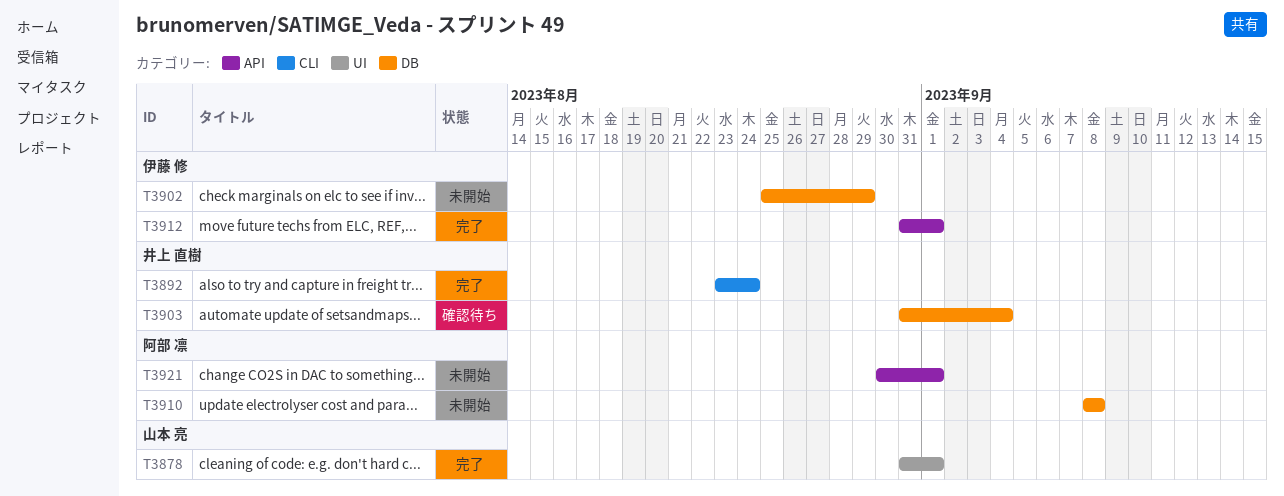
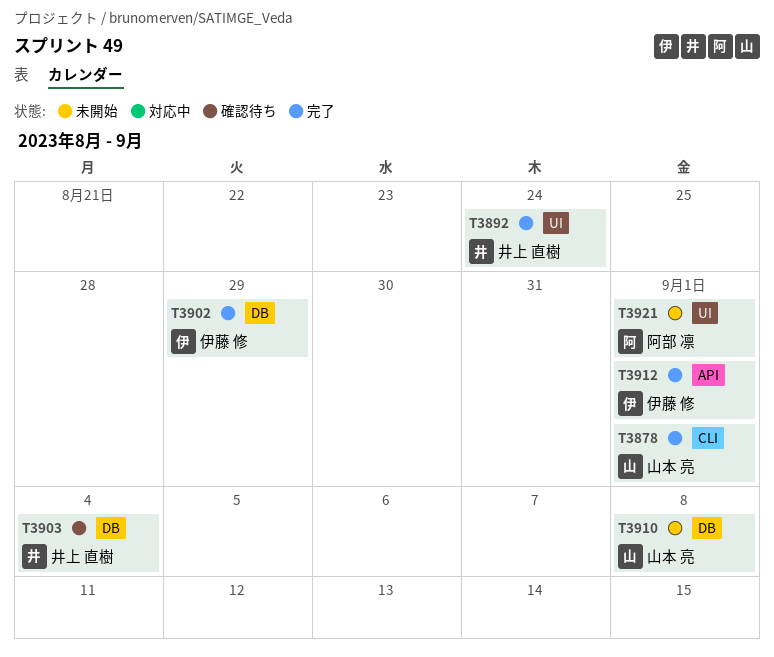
T3878, label: UI -> CLI
T3892, label: CLI -> UI
T3902, status: 未開始 -> 完了
T3910, owner: 阿部 凛 -> 山本 亮
T3921, label: API -> UI

